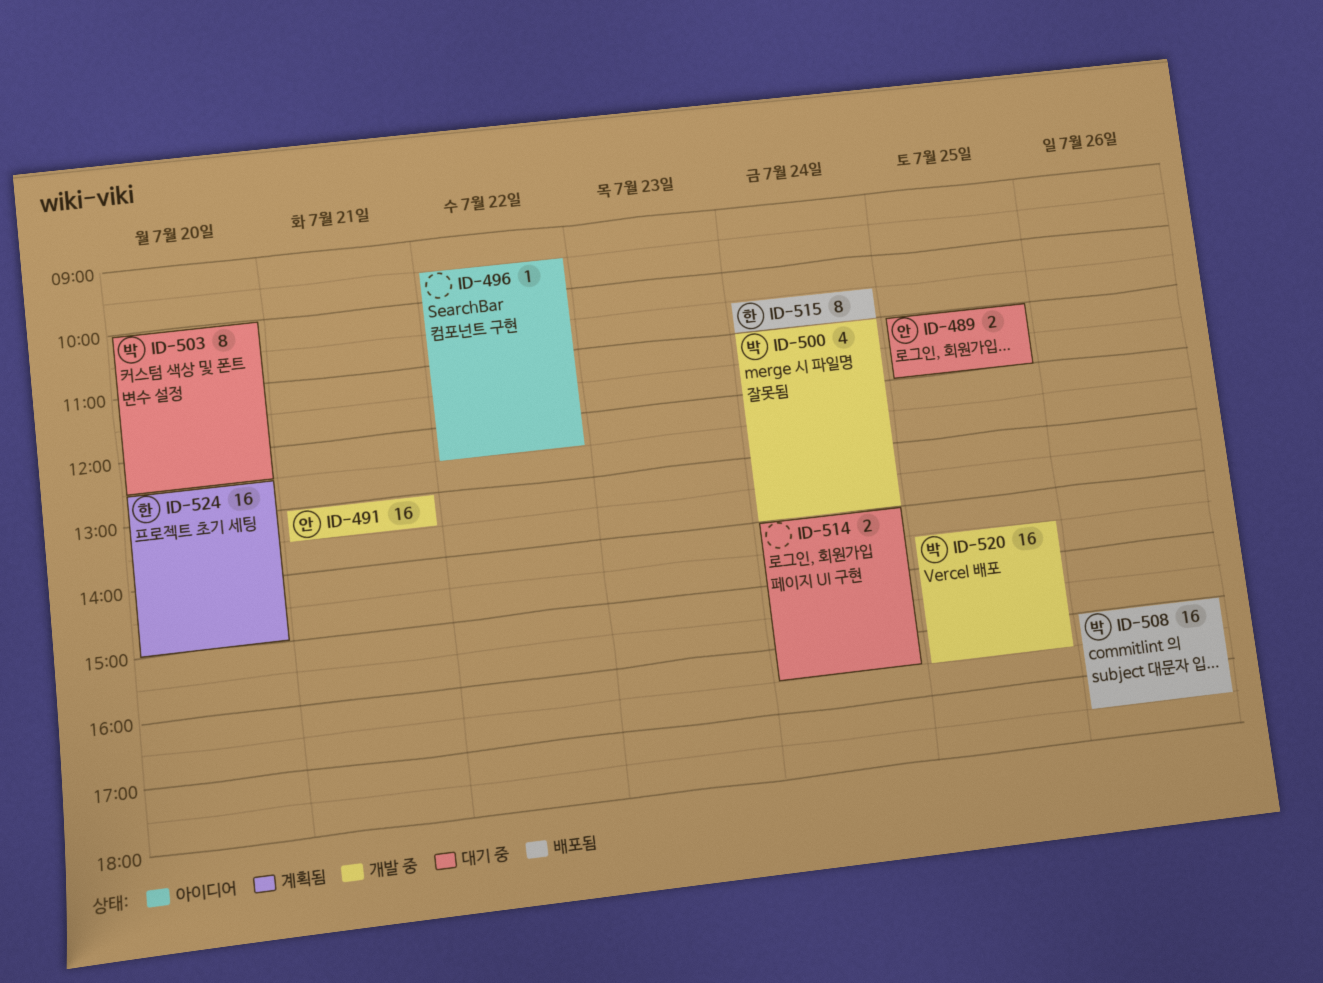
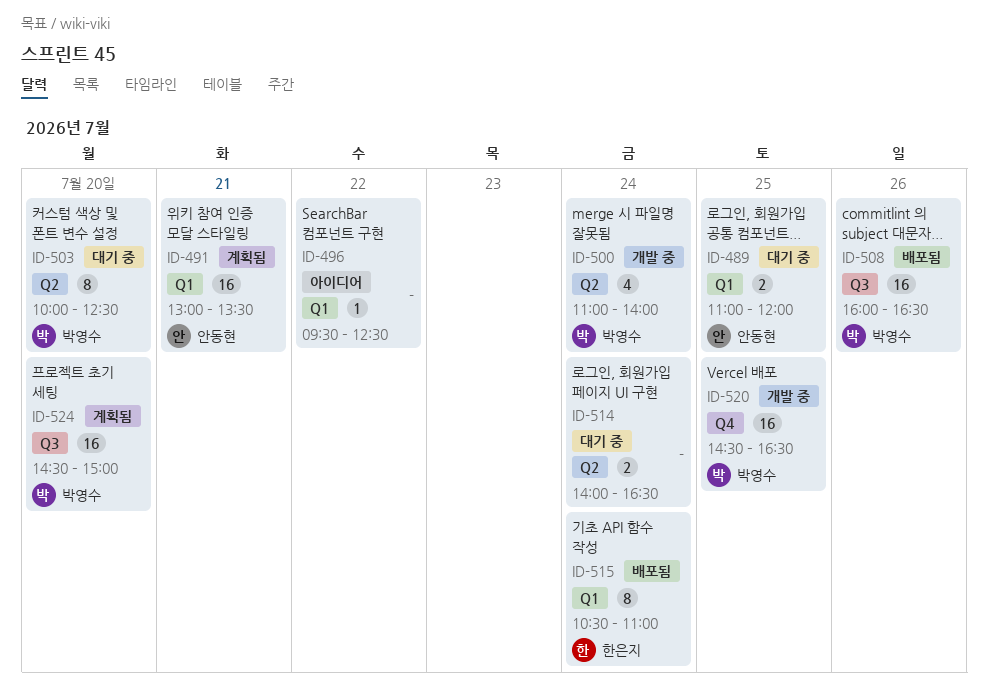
ID-491, status: 개발 중 -> 계획됨
ID-508, ends: 17:30 -> 16:30
ID-524, owner: 한은지 -> 박영수
ID-524, begins: 12:30 -> 14:30

